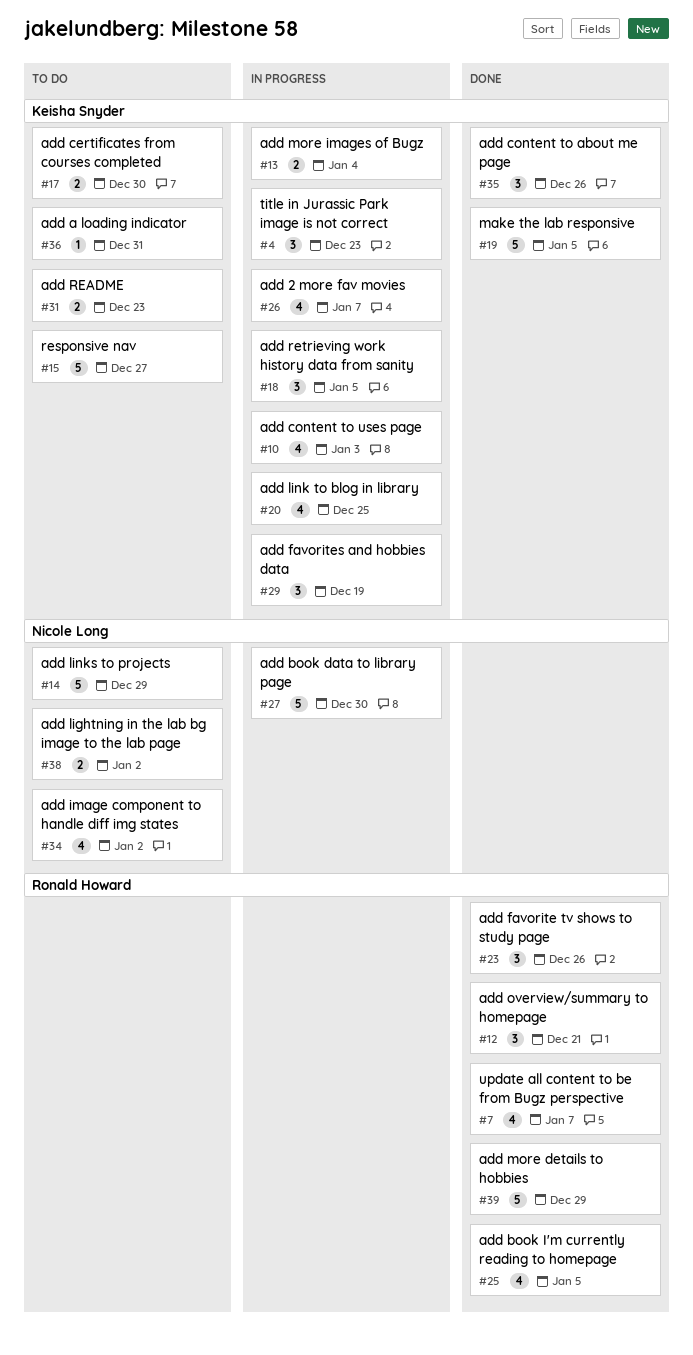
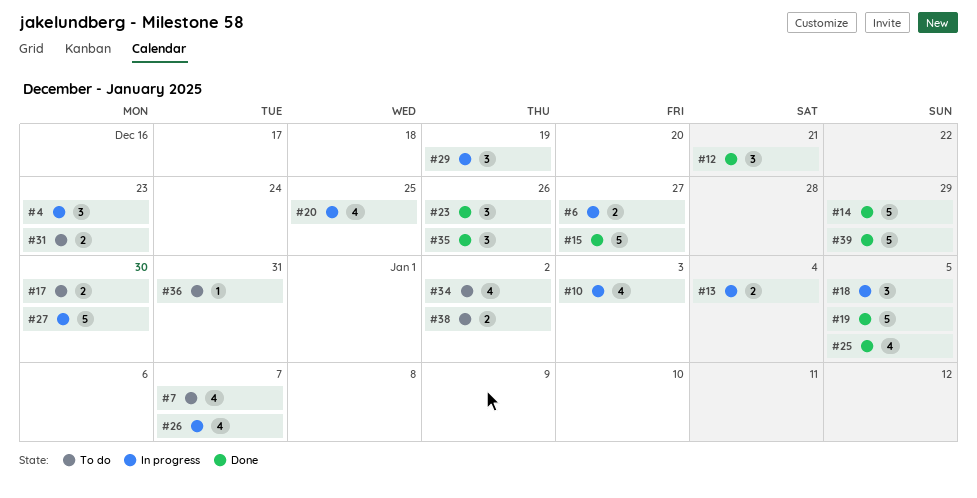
#6: none -> present
#7, status: Done -> To do
#14, status: To do -> Done
#15, status: To do -> Done

